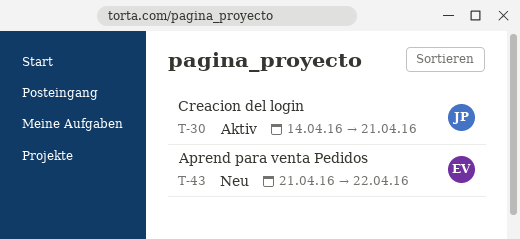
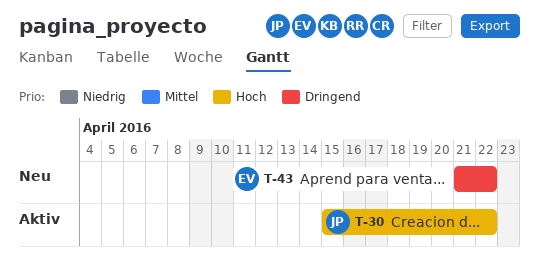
T-30, start: Apr 14 -> Apr 15
T-30, due: Apr 21 -> Apr 22

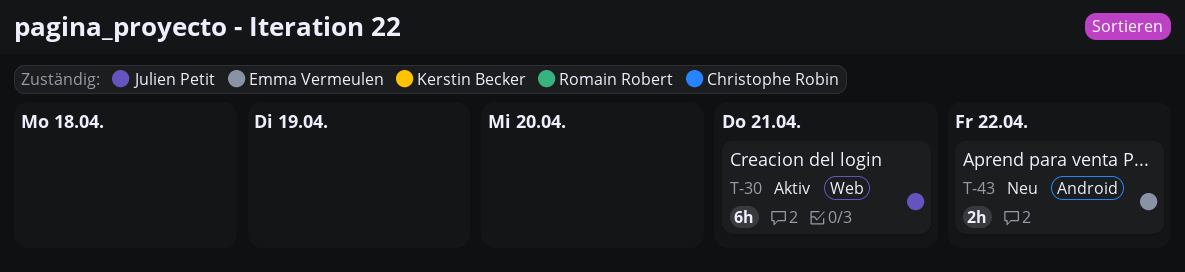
T-30, due: Apr 22 -> Apr 21

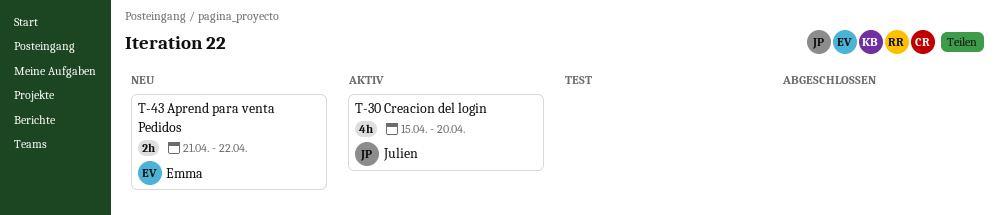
T-30, estimate: 6h -> 4h
T-30, due: Apr 21 -> Apr 20

